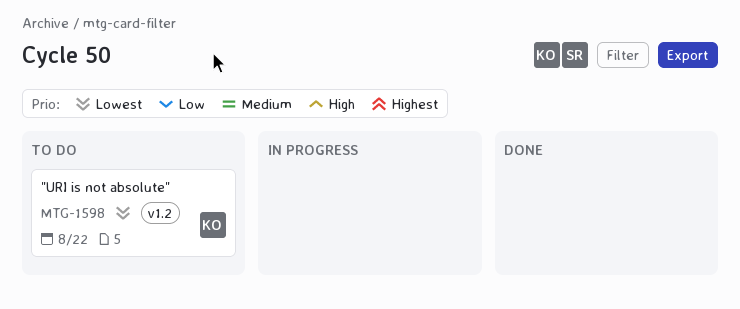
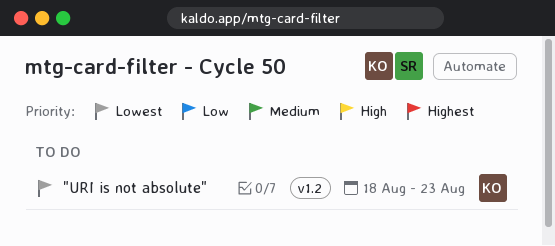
"URI is not absolute", due: Aug 22 -> Aug 23

